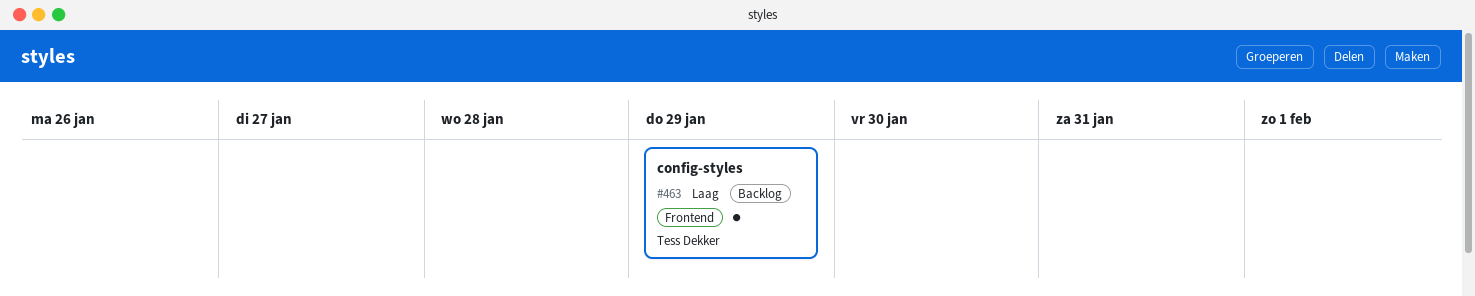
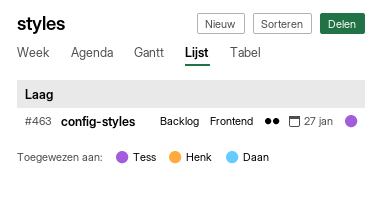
#463, estimate: 1 -> 2
#463, due: Jan 29 -> Jan 27

